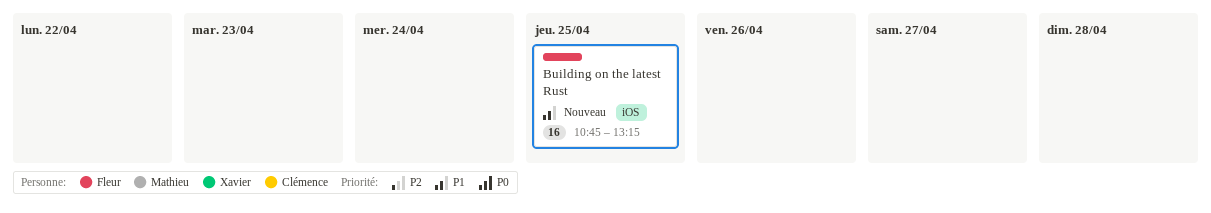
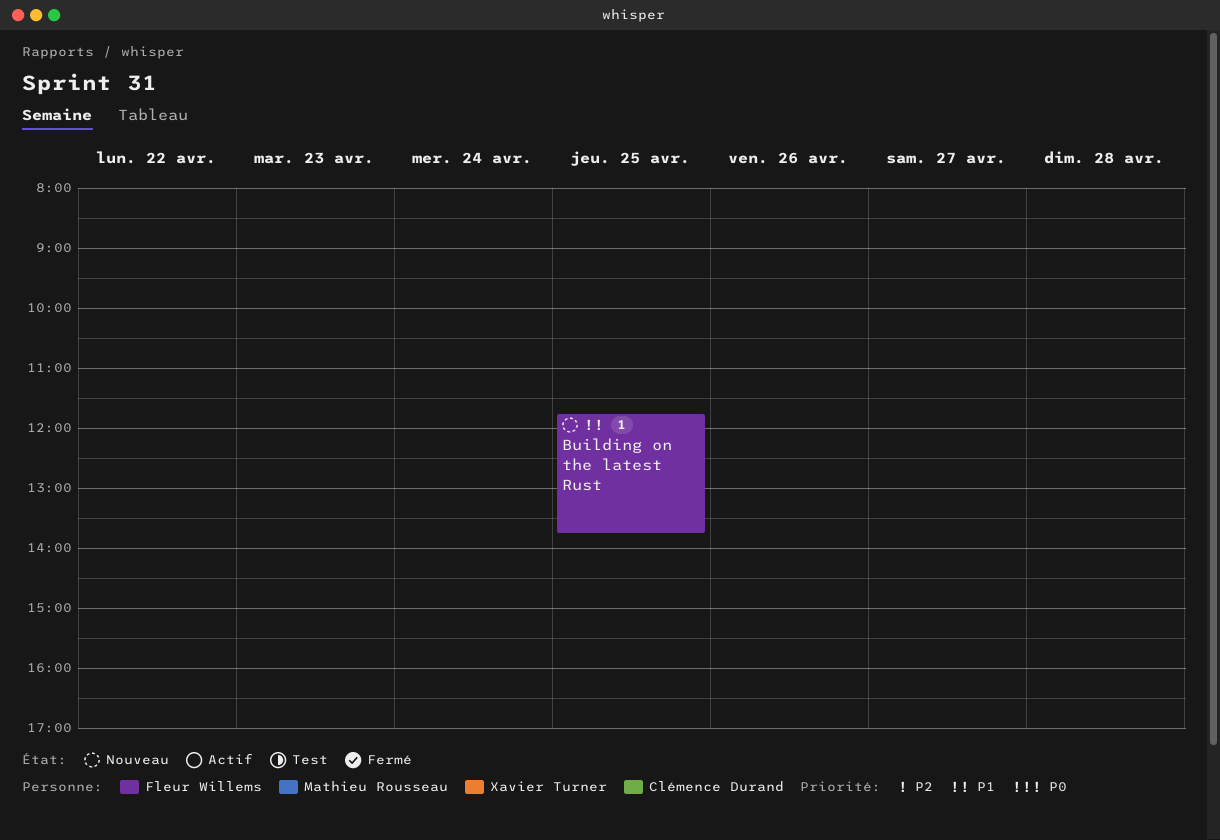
Building on the latest Rust, estimate: 16 -> 1
Building on the latest Rust, begins: 10:45 -> 11:45
Building on the latest Rust, ends: 13:15 -> 13:45

